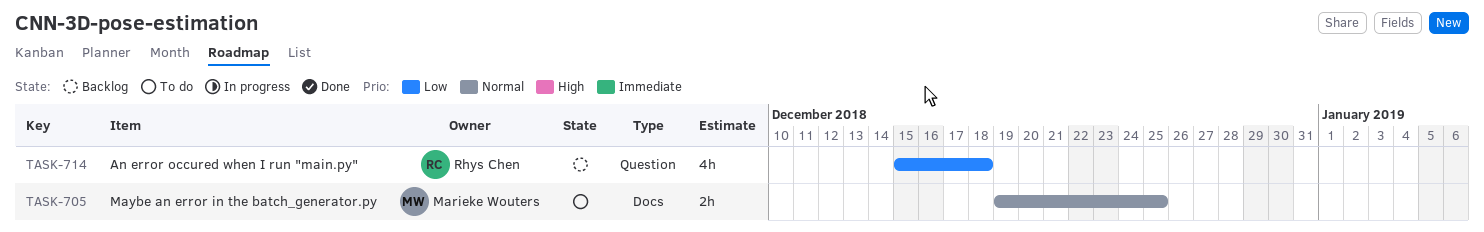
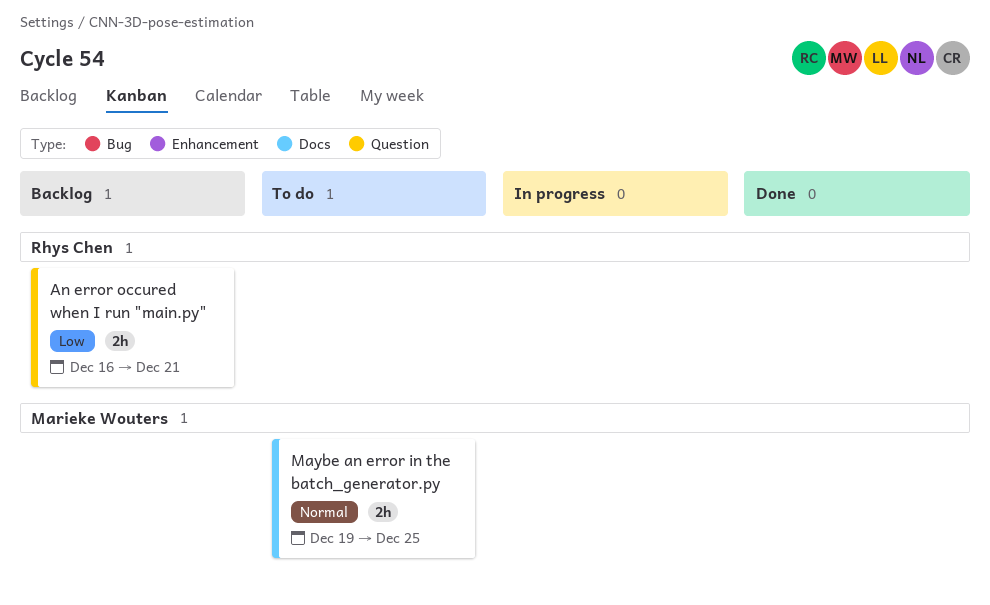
An error occured when I run "main.py", estimate: 4h -> 2h
An error occured when I run "main.py", start: Dec 15 -> Dec 16
An error occured when I run "main.py", due: Dec 18 -> Dec 21

